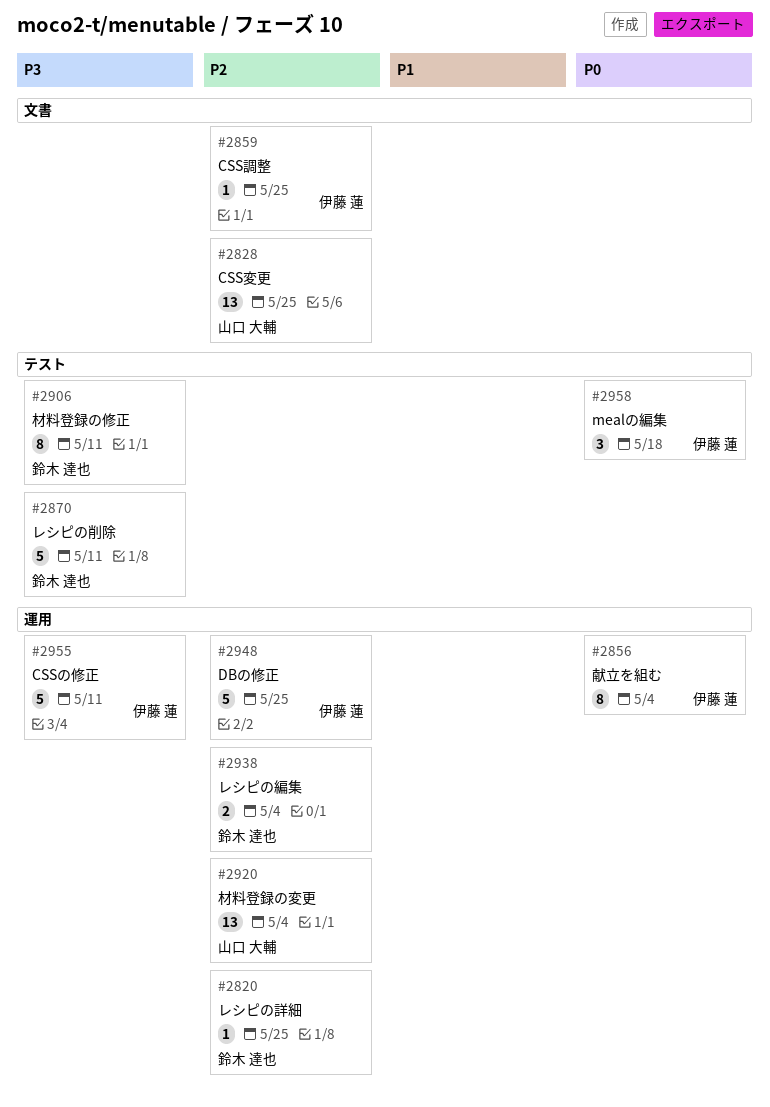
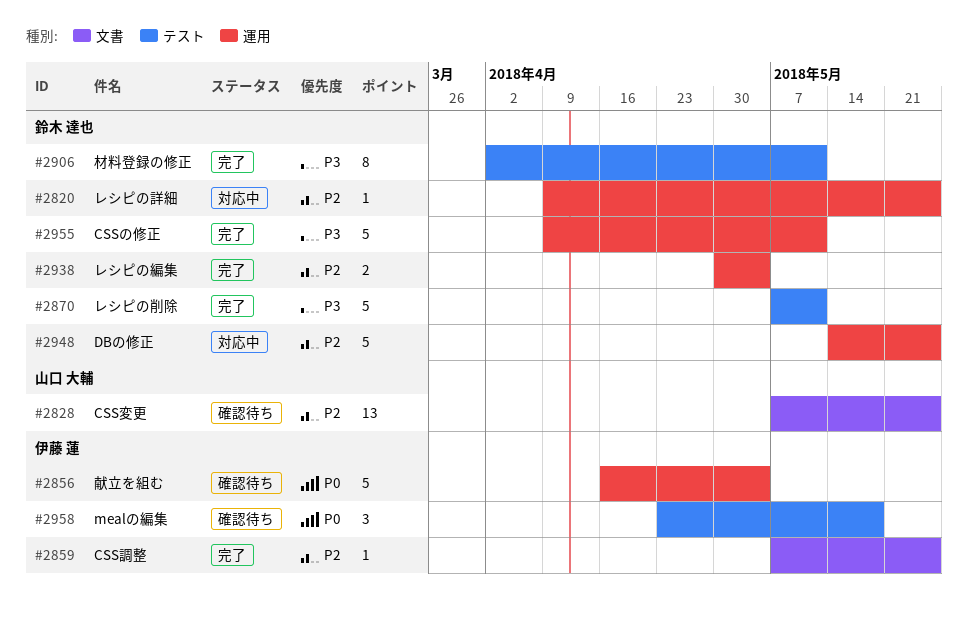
#2856, estimate: 8 -> 5
#2920: present -> none
#2948, owner: 伊藤 蓮 -> 鈴木 達也
#2955, owner: 伊藤 蓮 -> 鈴木 達也

